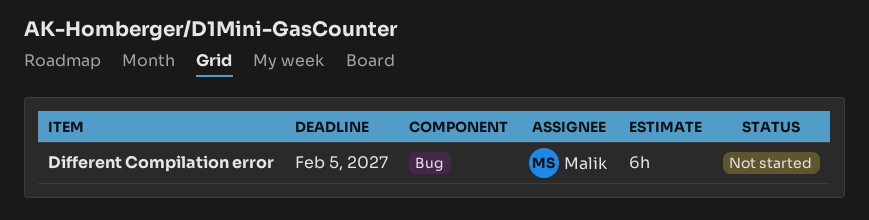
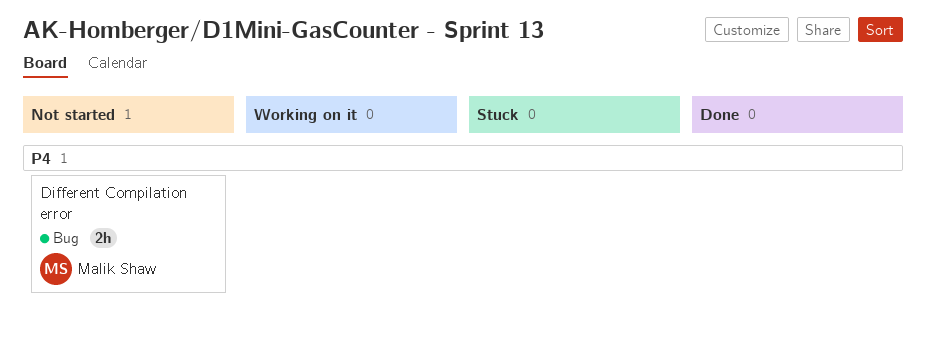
Different Compilation error, estimate: 6h -> 2h

